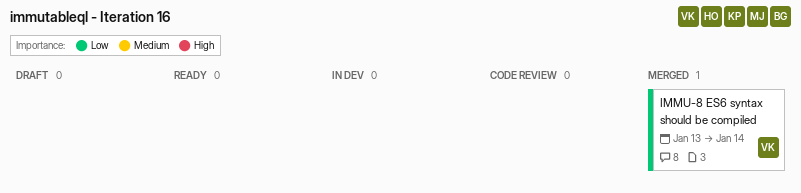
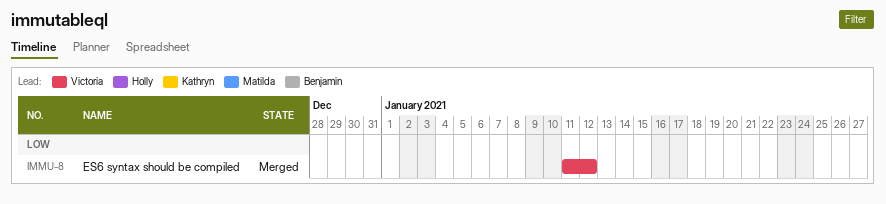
IMMU-8, start: Jan 13 -> Jan 11
IMMU-8, due: Jan 14 -> Jan 12

